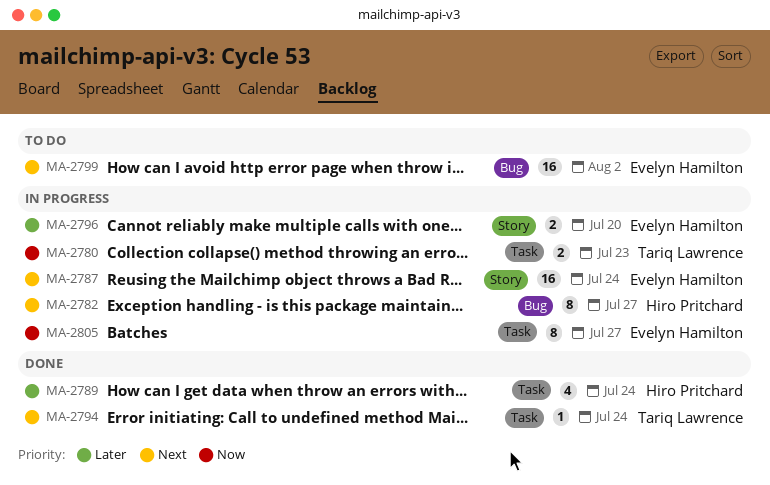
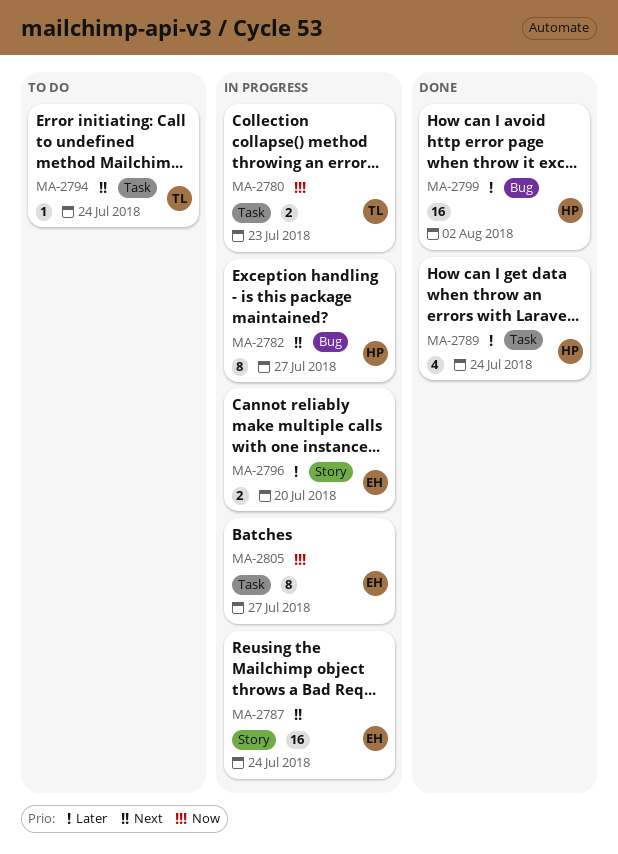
MA-2794, status: Done -> To do
MA-2799, status: To do -> Done
MA-2799, owner: Evelyn Hamilton -> Hiro Pritchard
MA-2799, priority: Next -> Later

